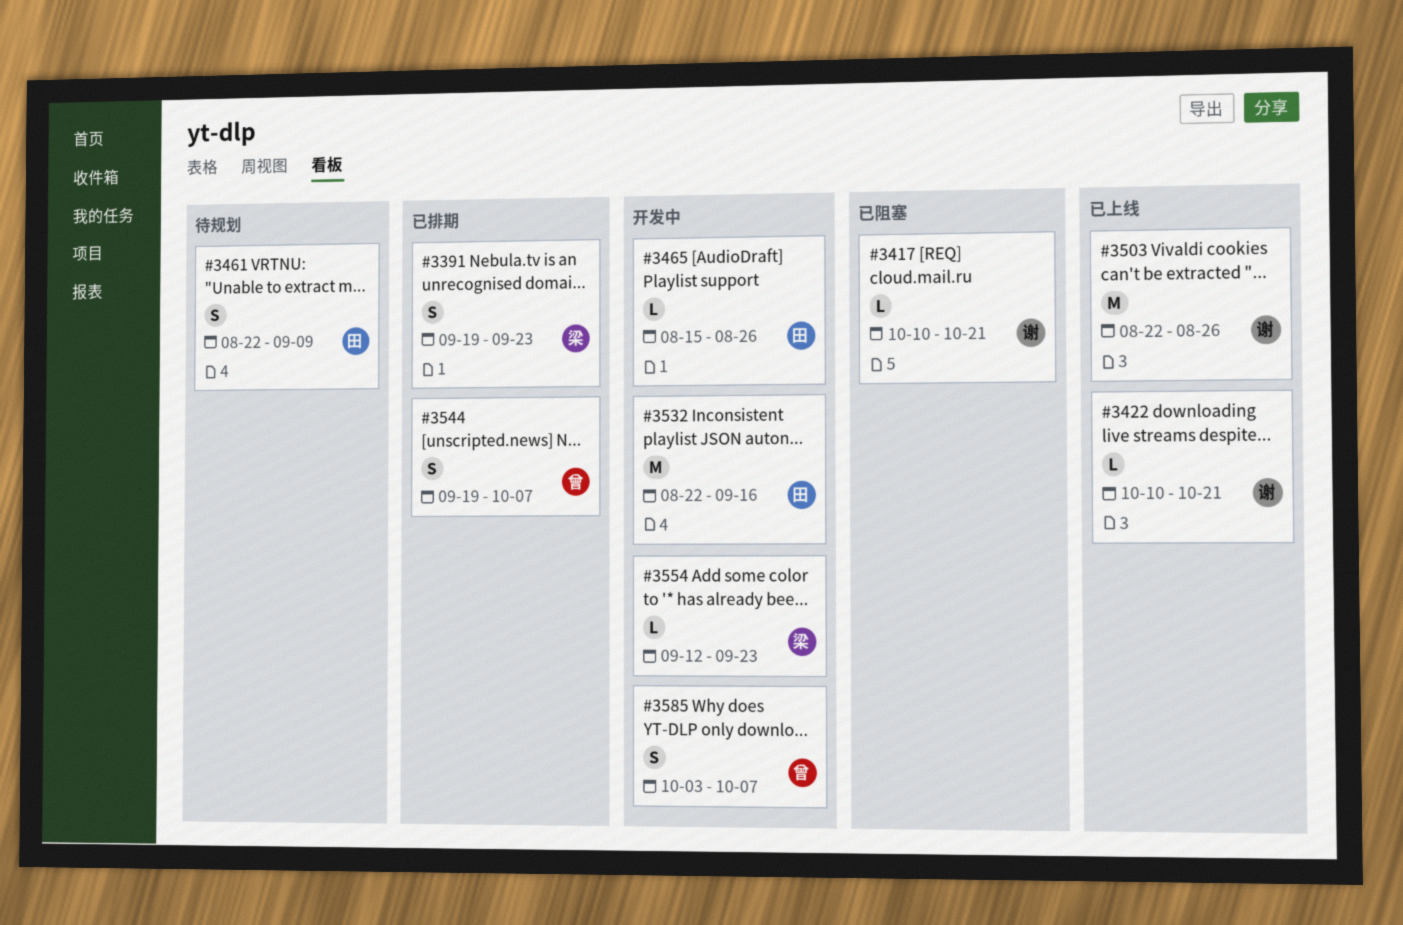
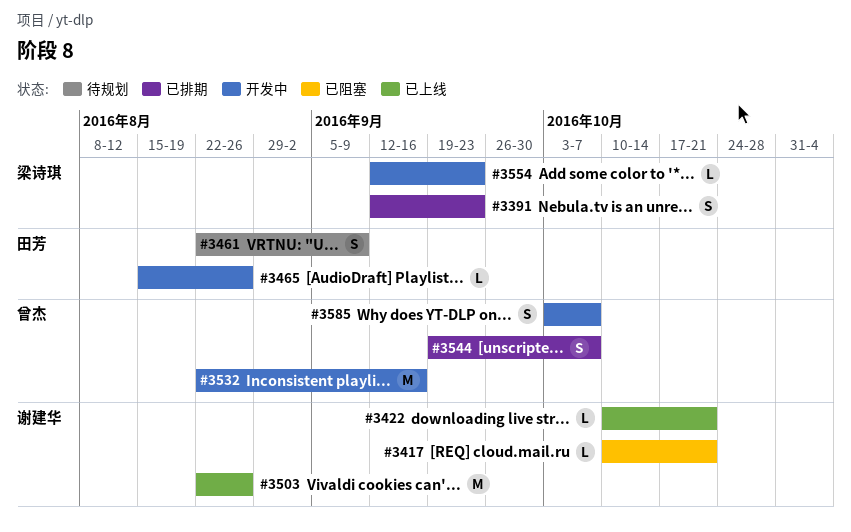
#3391, start: Sep 19 -> Sep 12
#3532, owner: 田芳 -> 曾杰

